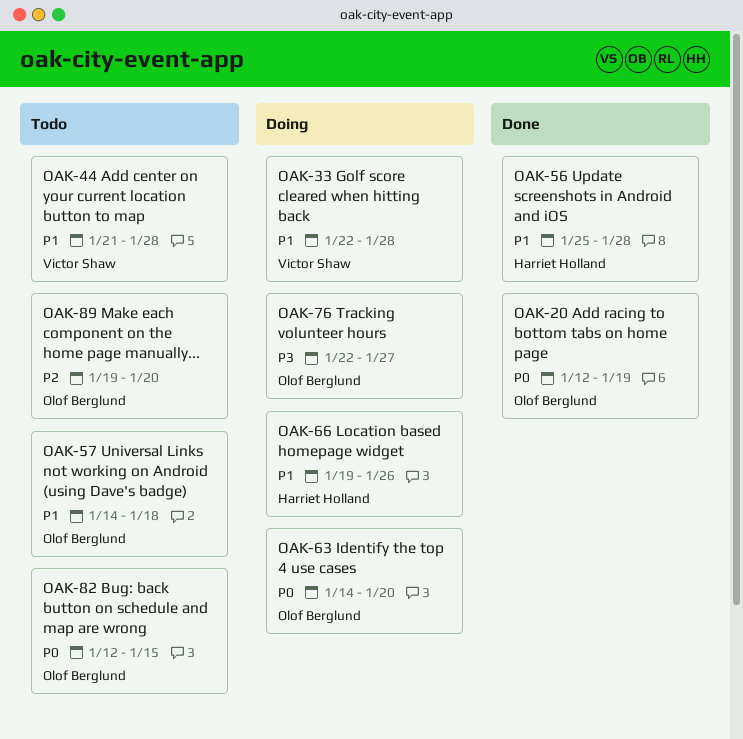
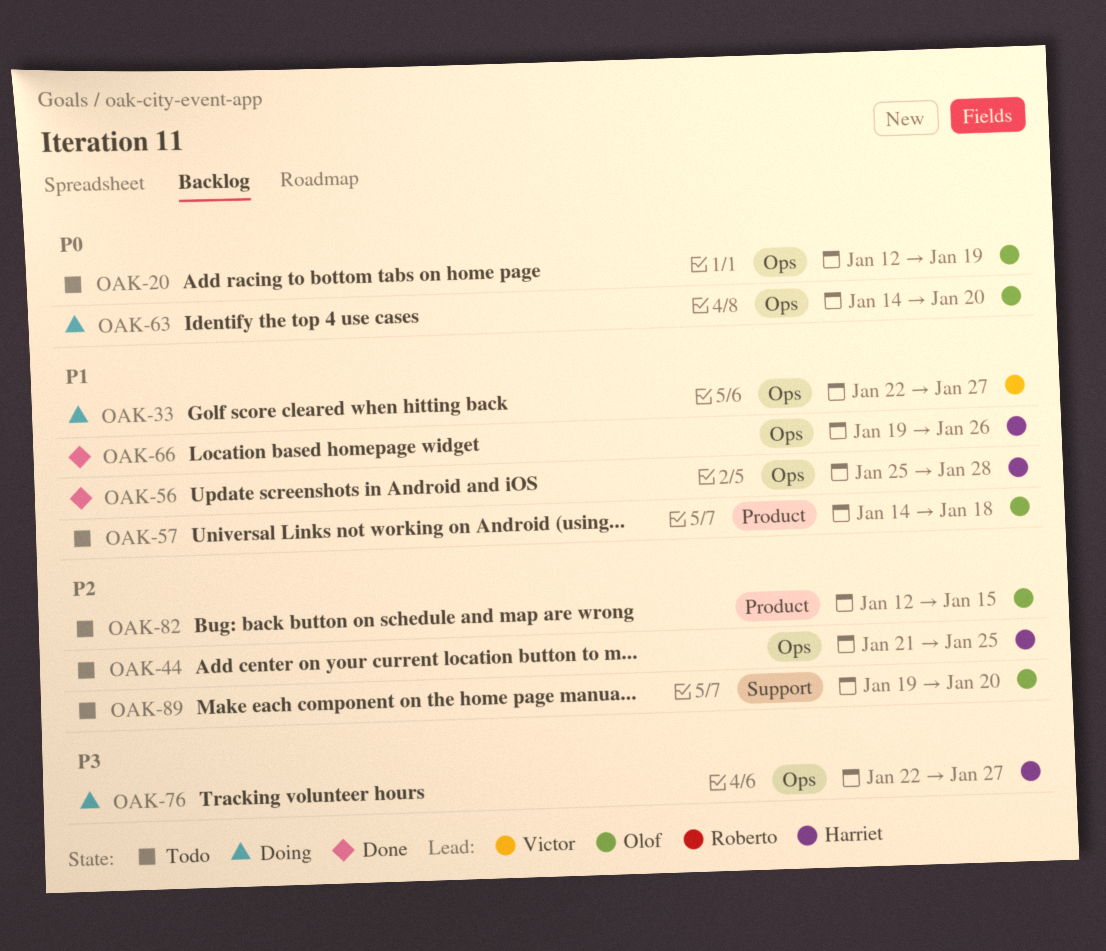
OAK-20, status: Done -> Todo
OAK-33, due: Jan 28 -> Jan 27
OAK-44, owner: Victor Shaw -> Harriet Holland
OAK-44, priority: P1 -> P2
OAK-44, due: Jan 28 -> Jan 25
OAK-66, status: Doing -> Done
OAK-76, owner: Olof Berglund -> Harriet Holland
OAK-82, priority: P0 -> P2

